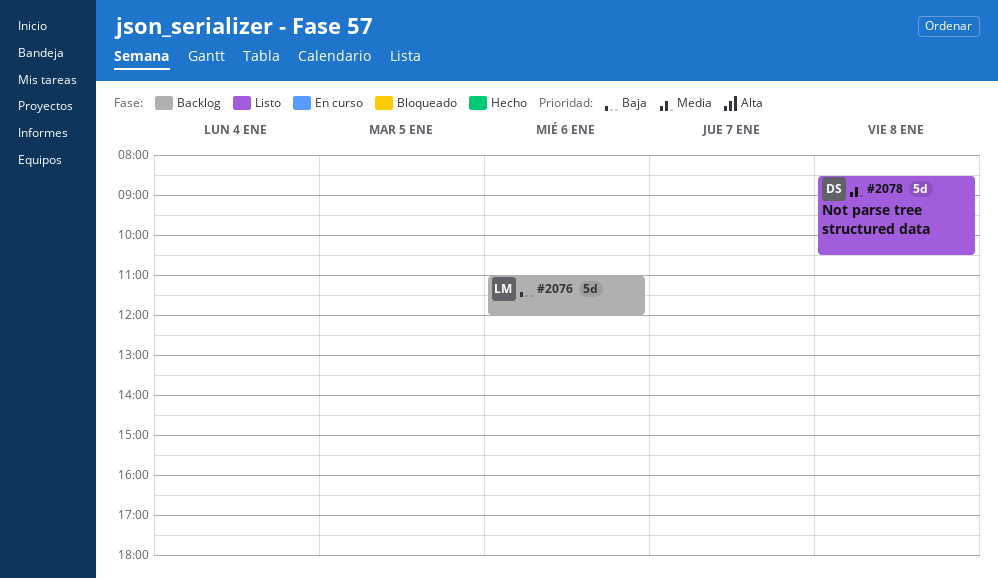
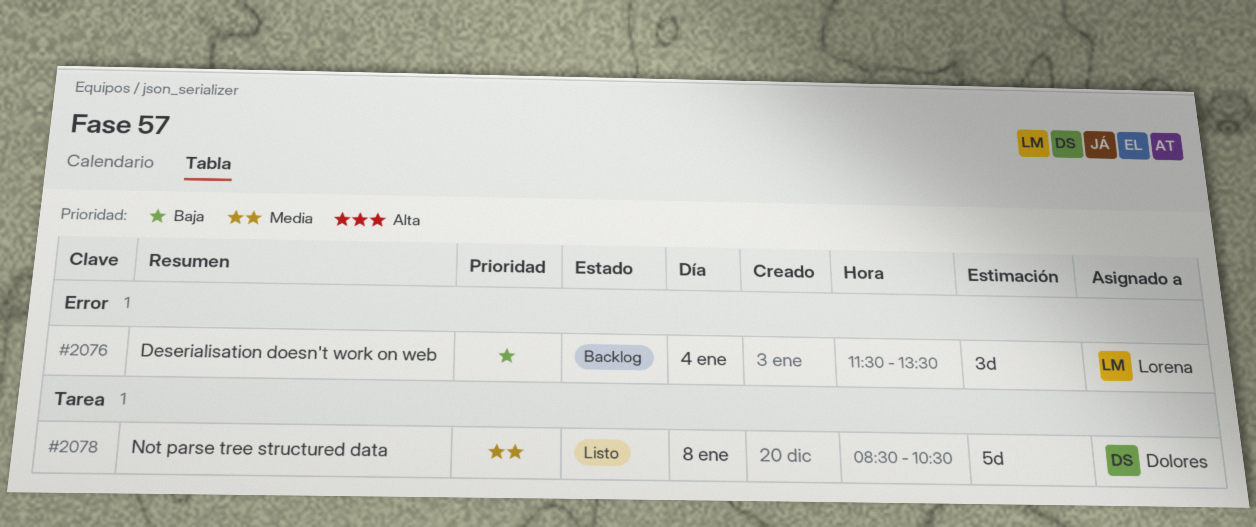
#2076, estimate: 5d -> 3d
#2076, day: Jan 6 -> Jan 4
#2076, begins: 11:00 -> 11:30
#2076, ends: 12:00 -> 13:30

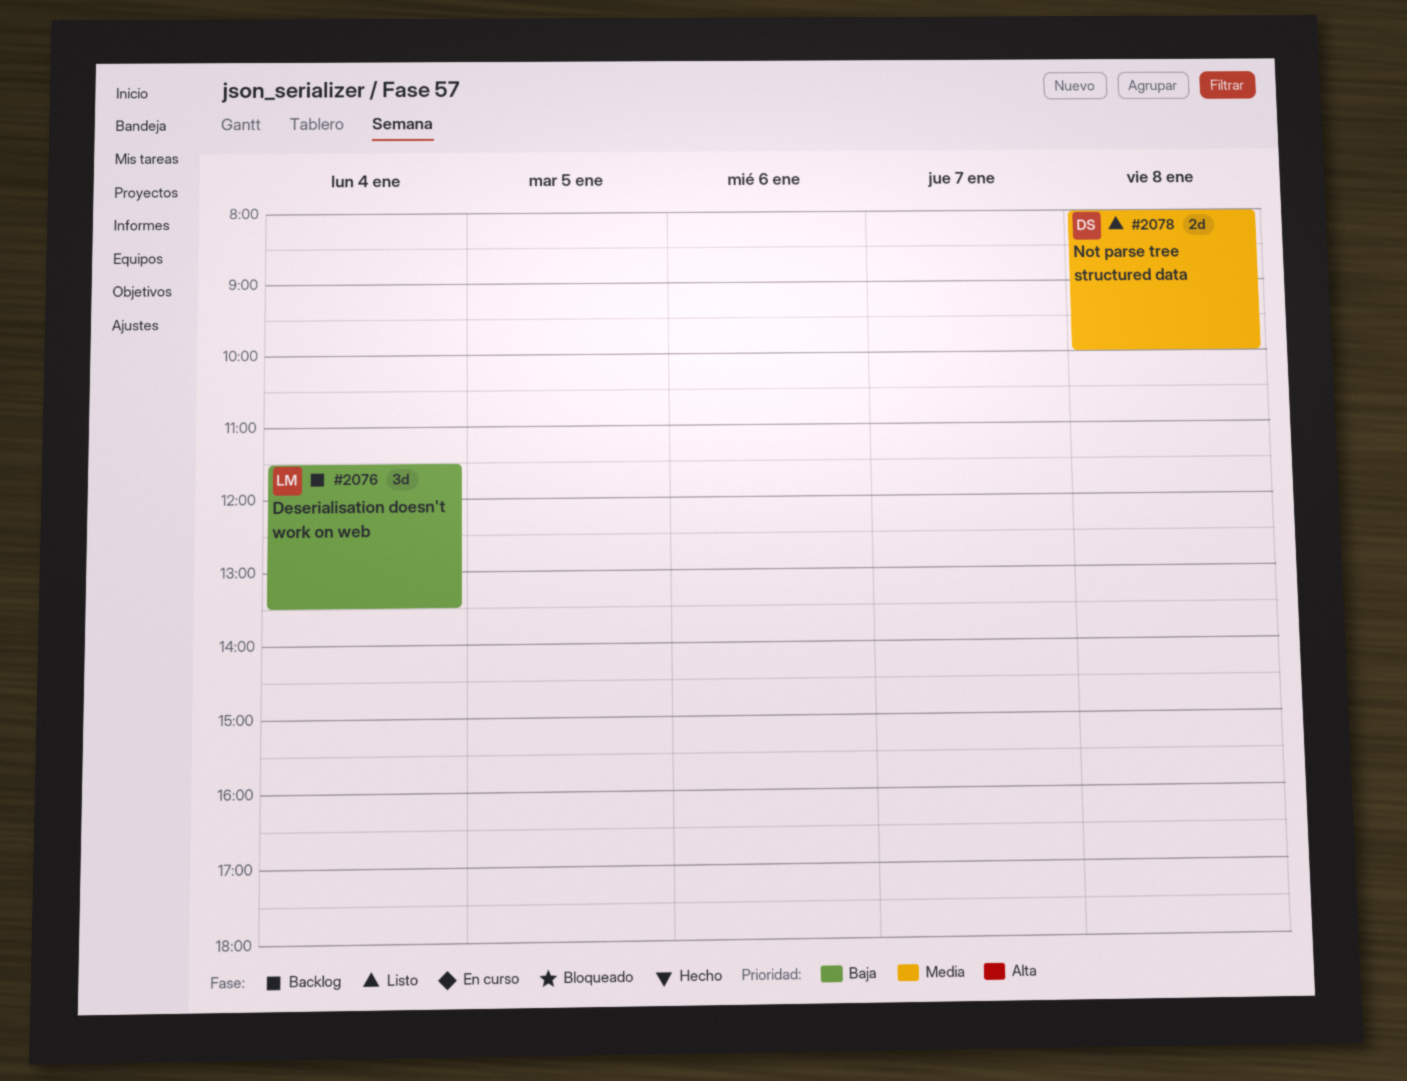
#2078, estimate: 5d -> 2d
#2078, begins: 08:30 -> 08:00
#2078, ends: 10:30 -> 10:00

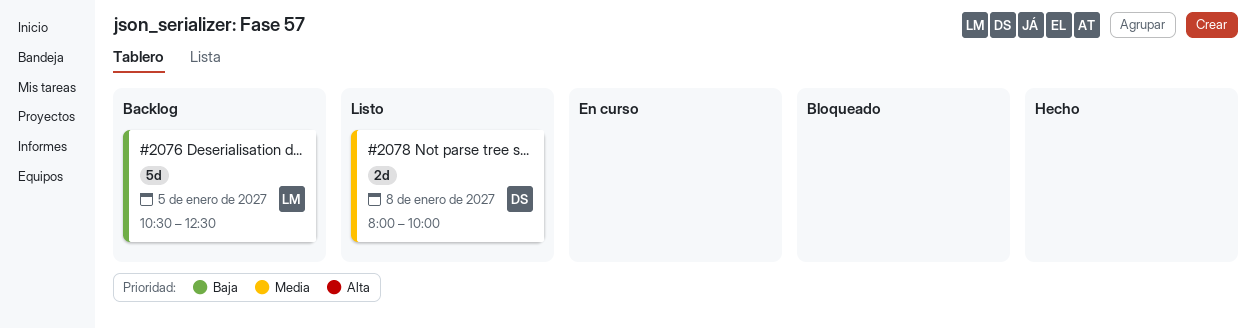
#2076, estimate: 3d -> 5d
#2076, day: Jan 4 -> Jan 5
#2076, begins: 11:30 -> 10:30
#2076, ends: 13:30 -> 12:30

